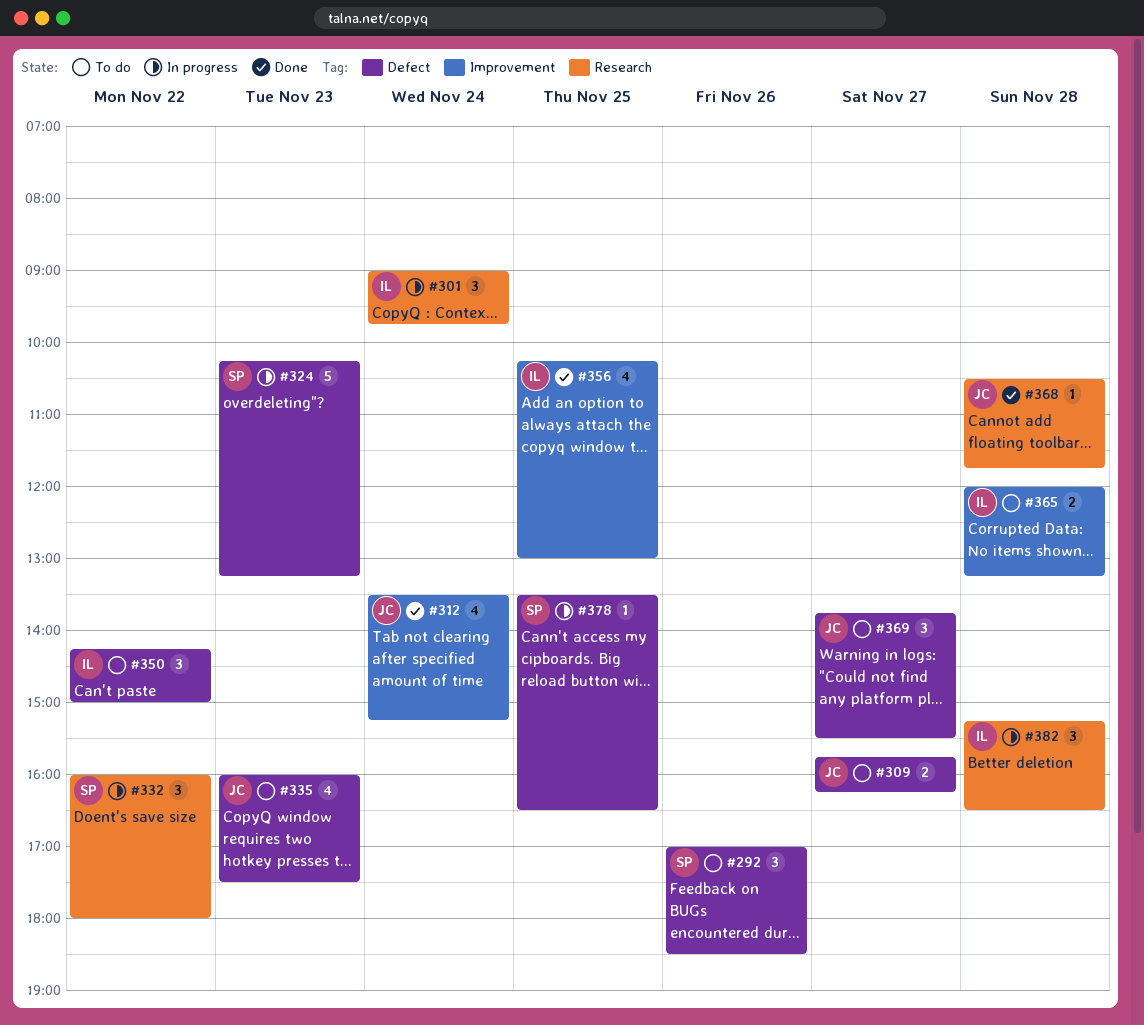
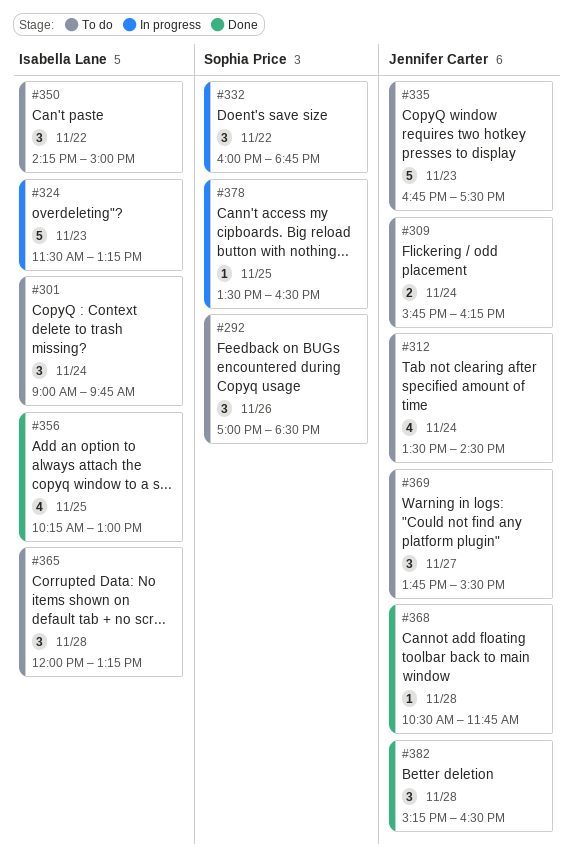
#301, status: In progress -> To do
#309, day: Nov 27 -> Nov 24
#312, status: Done -> To do
#312, ends: 15:15 -> 14:30
#324, owner: Sophia Price -> Isabella Lane
#324, begins: 10:15 -> 11:30
#332, ends: 18:00 -> 18:45
#335, estimate: 4 -> 5
#335, begins: 16:00 -> 16:45
#365, estimate: 2 -> 3
#382, status: In progress -> Done
#382, owner: Isabella Lane -> Jennifer Carter

